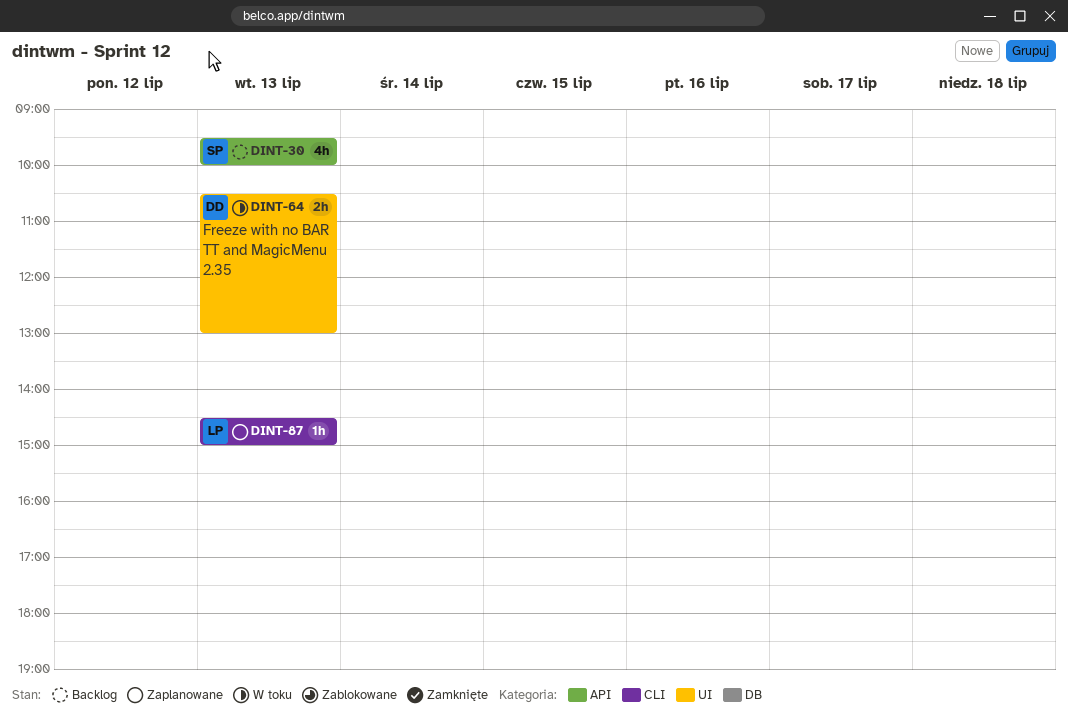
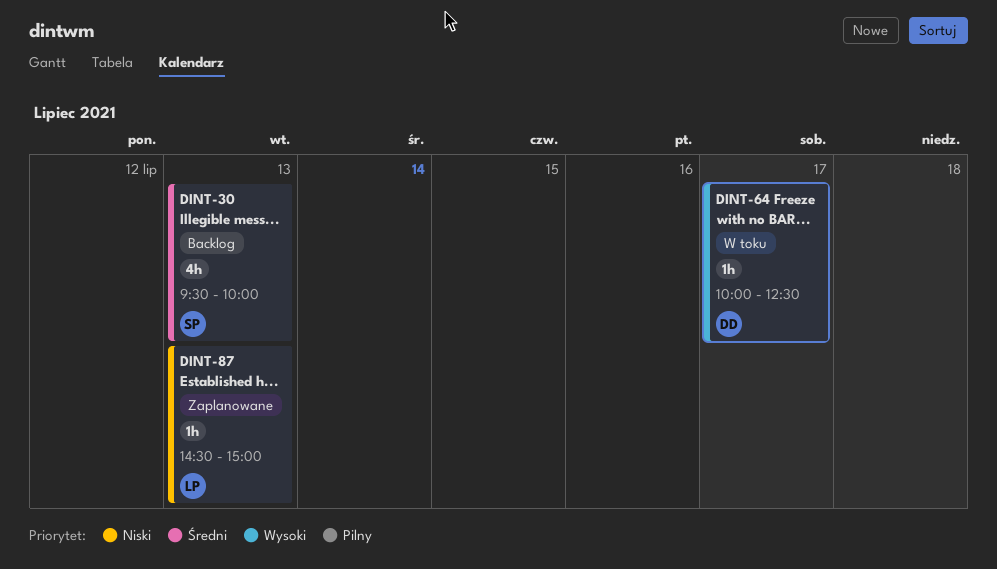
DINT-64, estimate: 2h -> 1h
DINT-64, day: Jul 13 -> Jul 17
DINT-64, begins: 10:30 -> 10:00
DINT-64, ends: 13:00 -> 12:30

